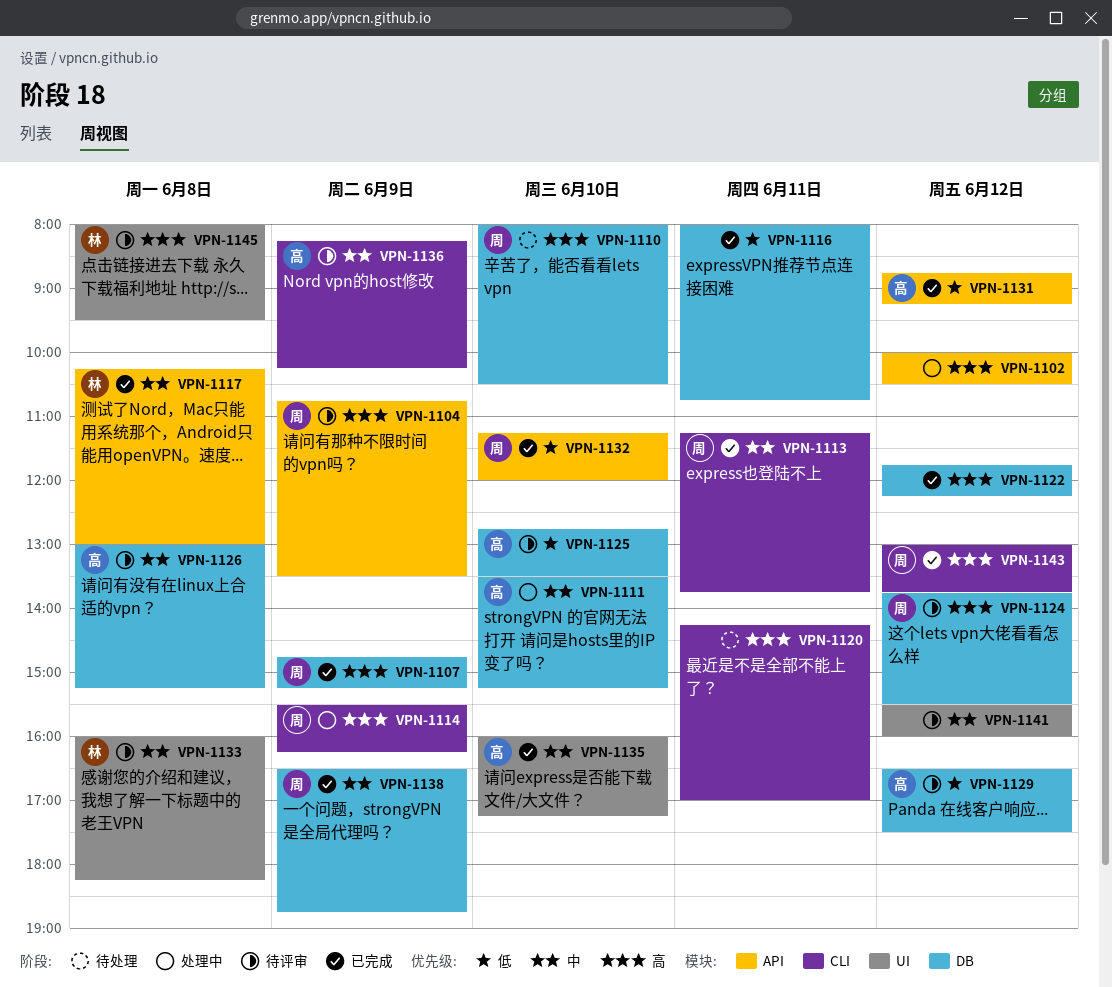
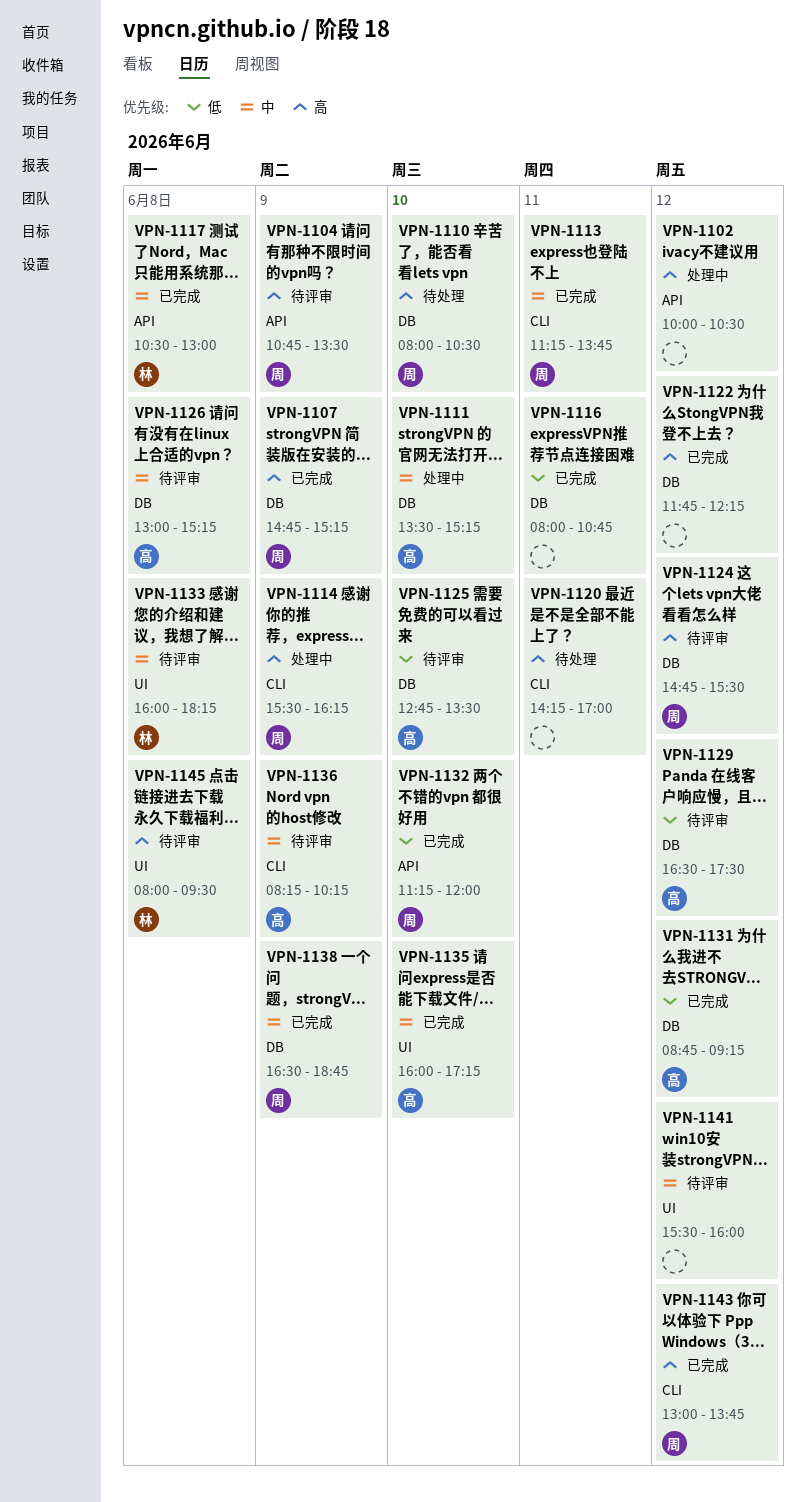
VPN-1117, begins: 10:15 -> 10:30
VPN-1124, begins: 13:45 -> 14:45
VPN-1131, label: API -> DB

